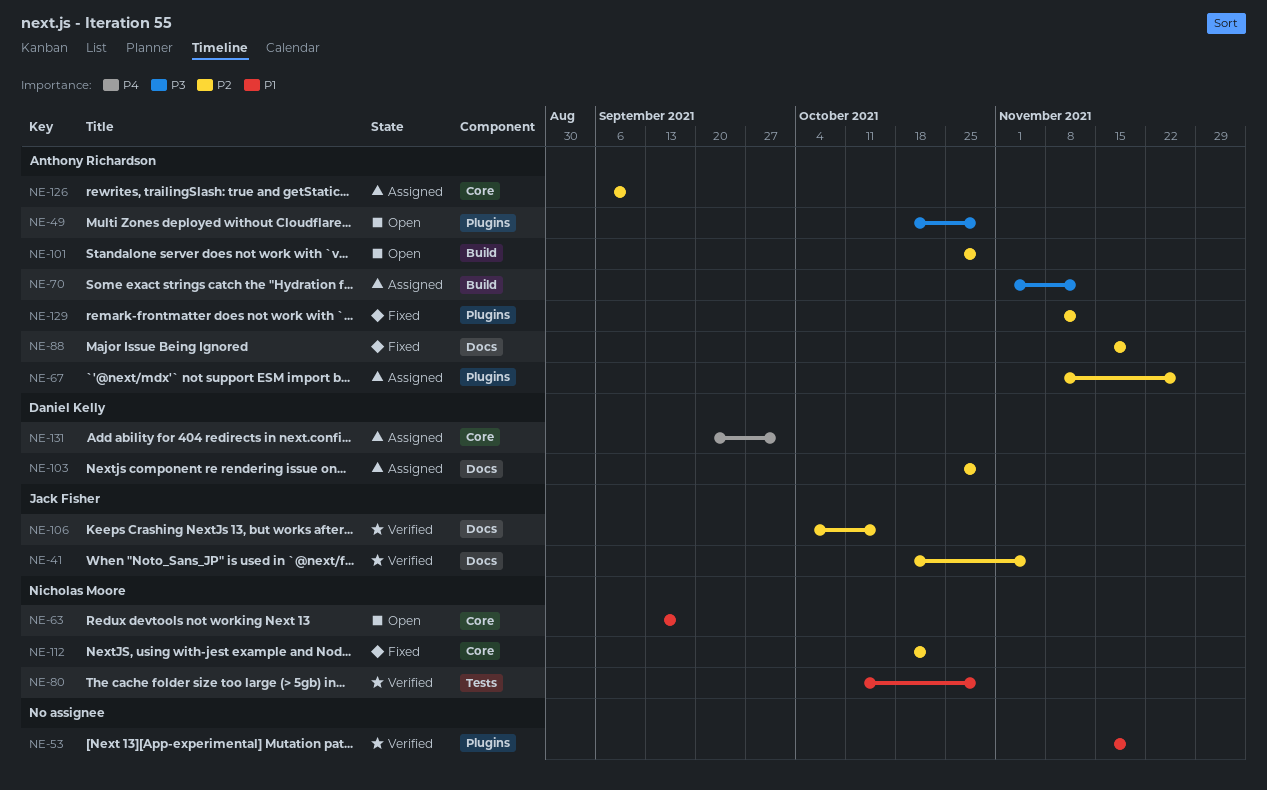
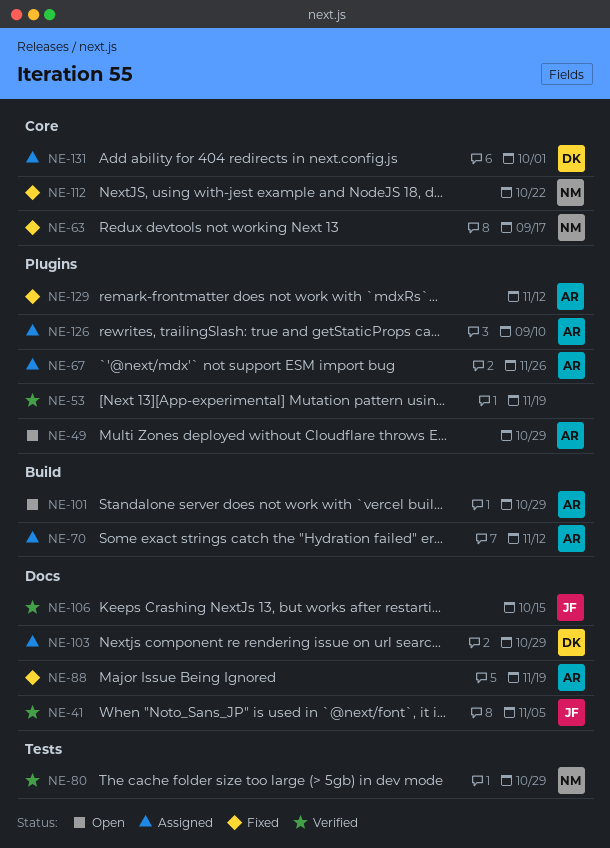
NE-63, status: Open -> Fixed
NE-126, label: Core -> Plugins

